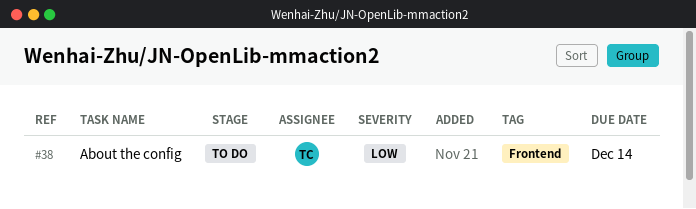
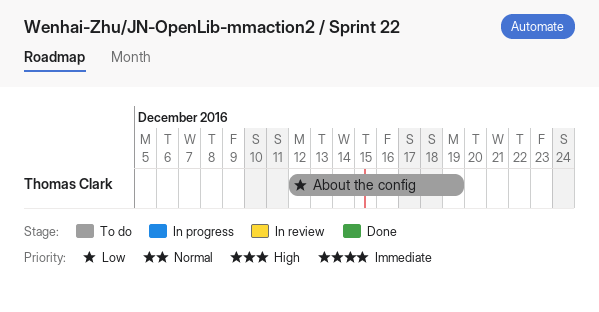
About the config, due: Dec 14 -> Dec 19

